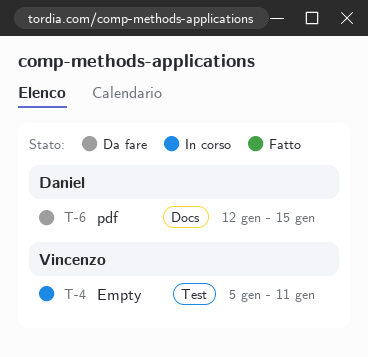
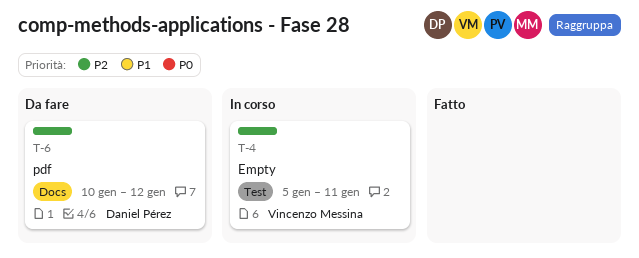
T-6, start: Jan 12 -> Jan 10
T-6, due: Jan 15 -> Jan 12

